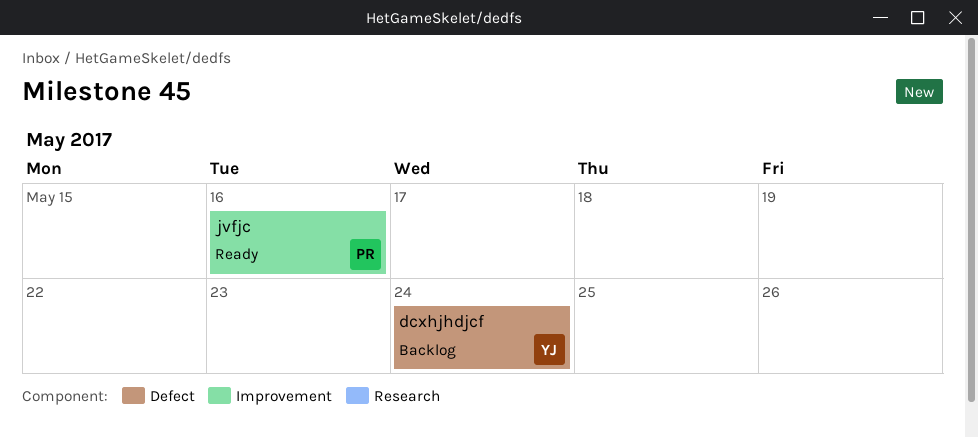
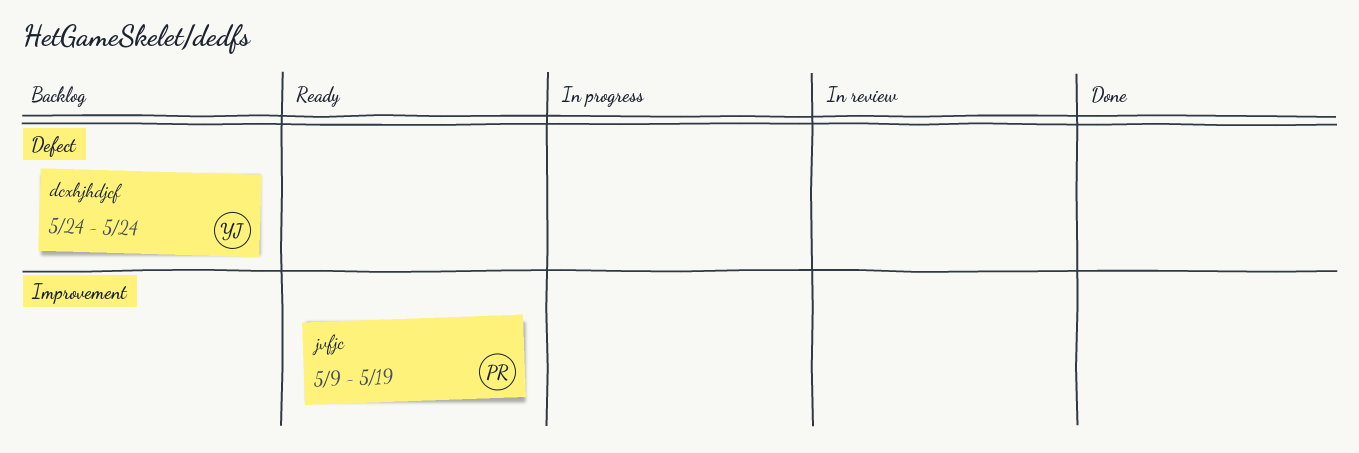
jvfjc, due: May 16 -> May 19

